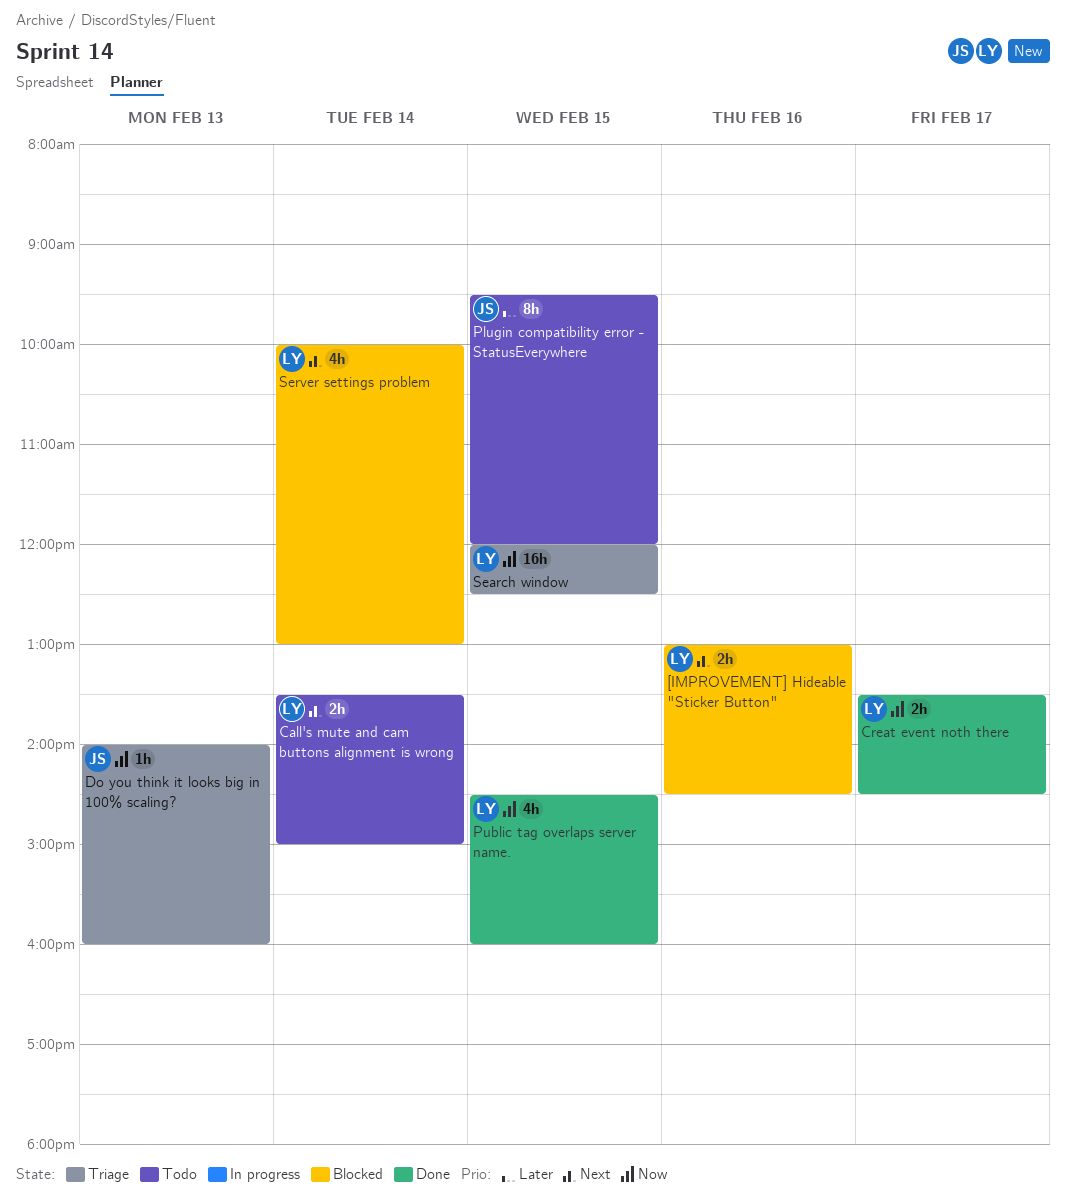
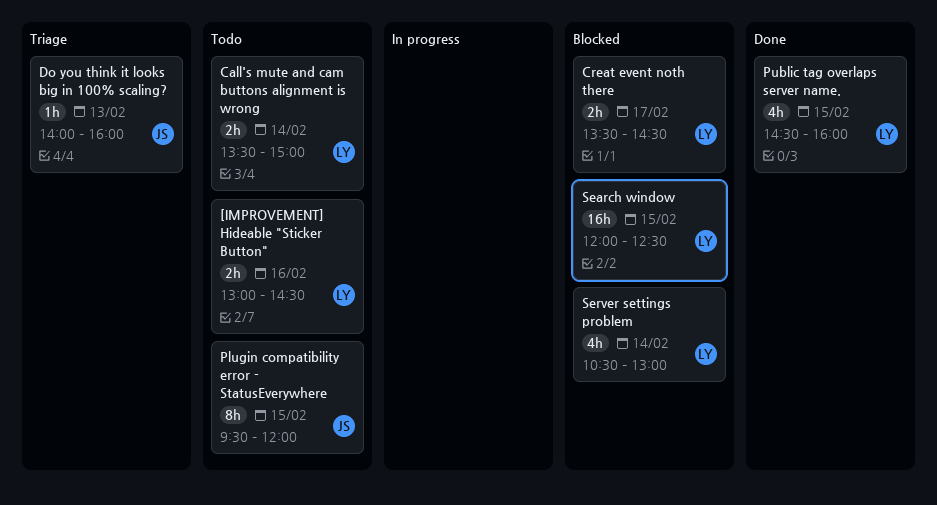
[IMPROVEMENT] Hideable "Sticker Button", status: Blocked -> Todo
Creat event noth there, status: Done -> Blocked
Search window, status: Triage -> Blocked
Server settings problem, begins: 10:00 -> 10:30

